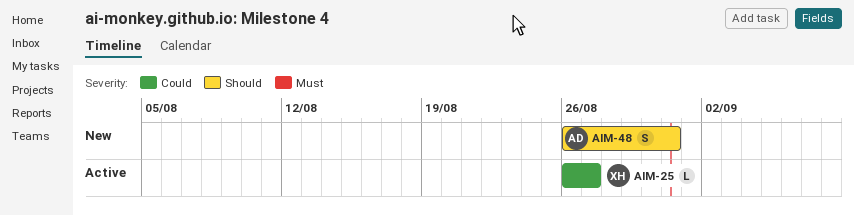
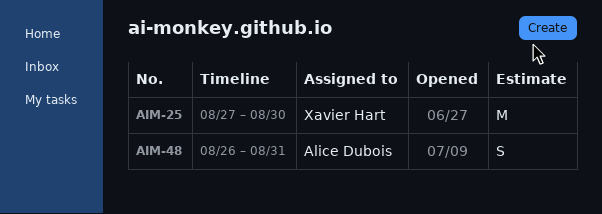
AIM-25, estimate: L -> M
AIM-25, start: Aug 26 -> Aug 27
AIM-25, due: Aug 27 -> Aug 30

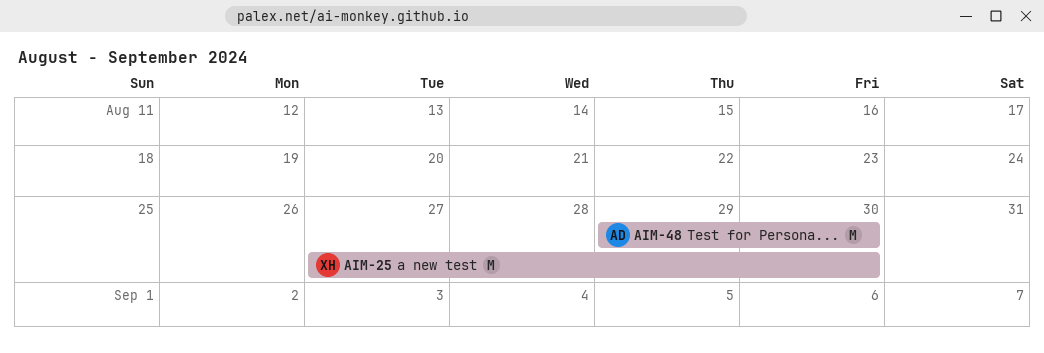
AIM-48, estimate: S -> M
AIM-48, start: Aug 26 -> Aug 29
AIM-48, due: Aug 31 -> Aug 30

